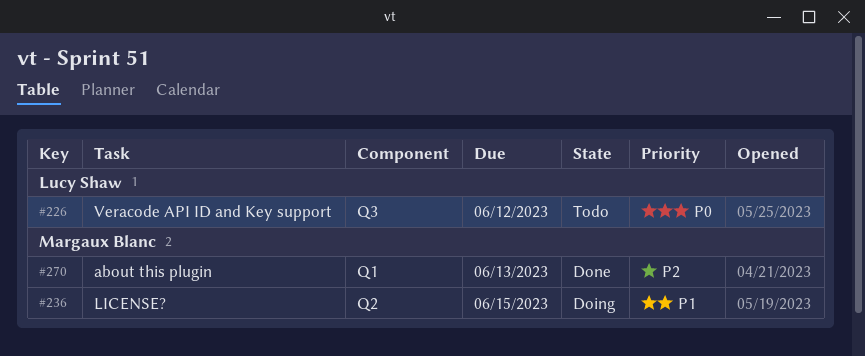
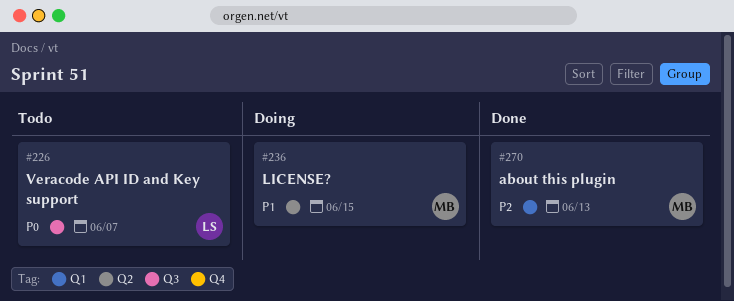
#226, due: Jun 12 -> Jun 7

